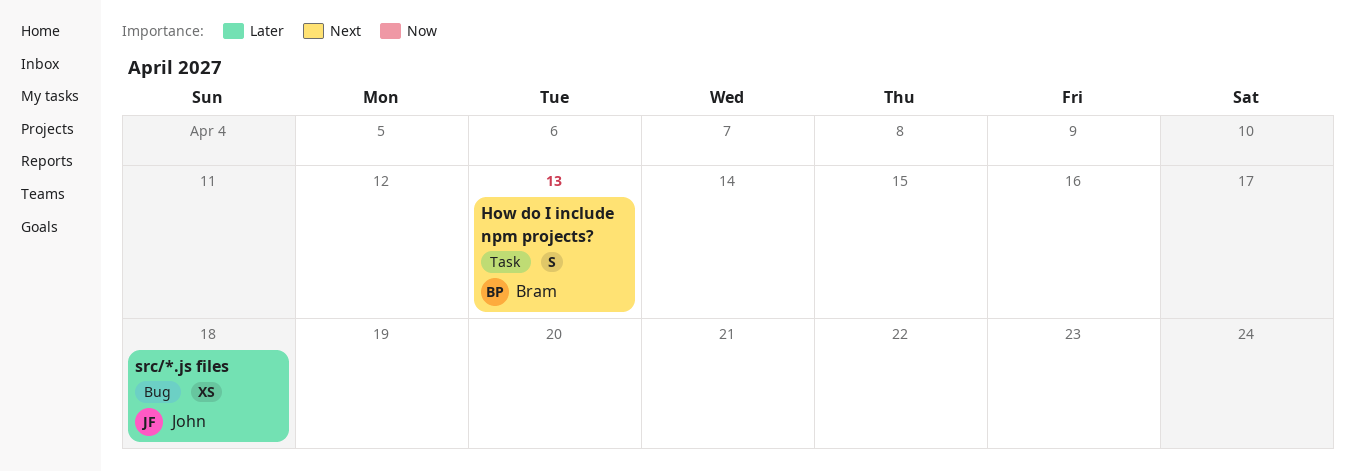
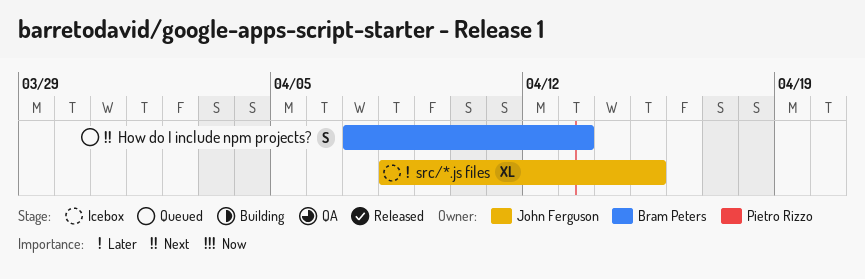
src/*.js files, estimate: XS -> XL
src/*.js files, due: Apr 18 -> Apr 15

